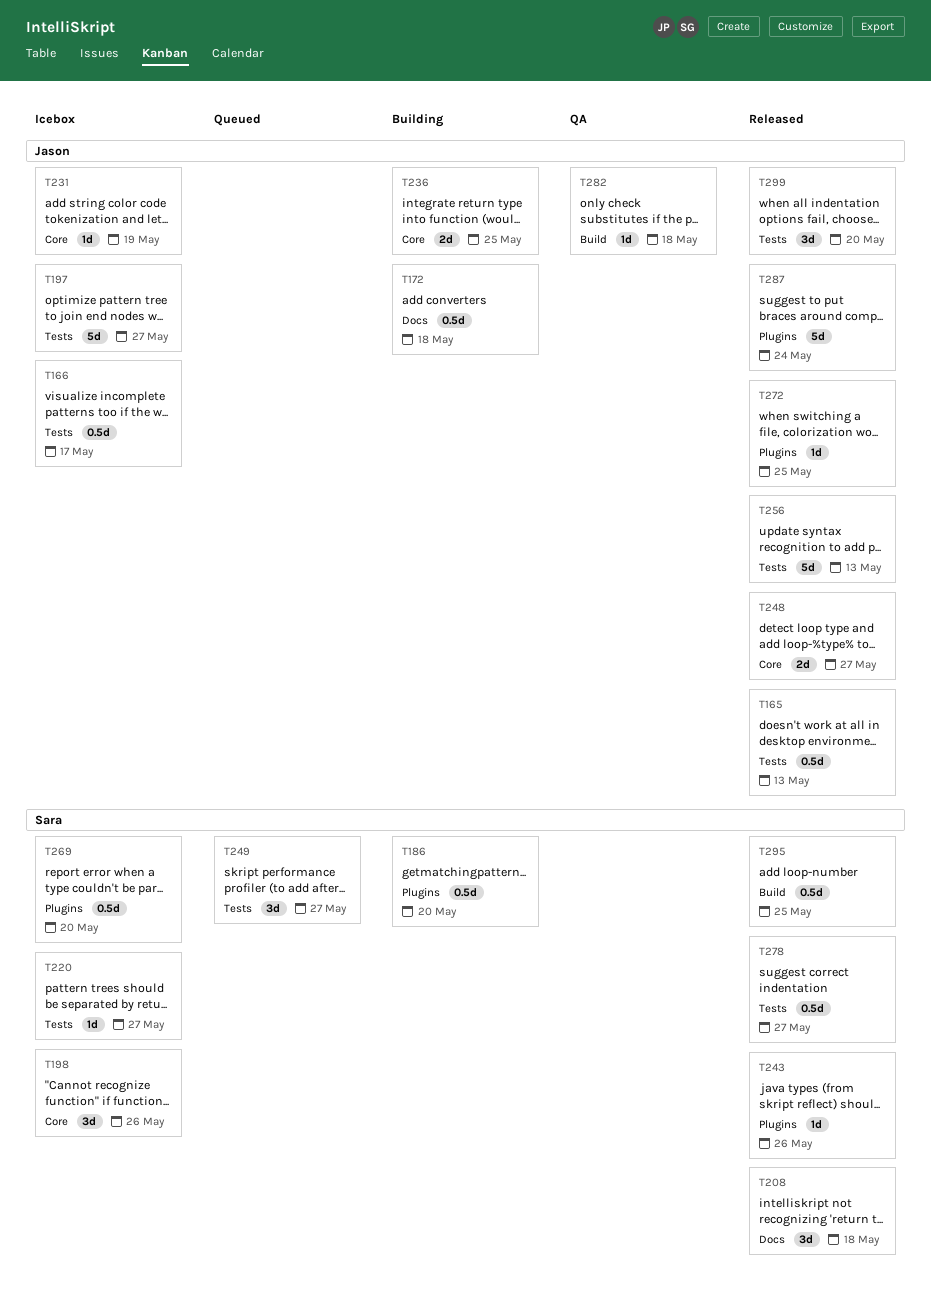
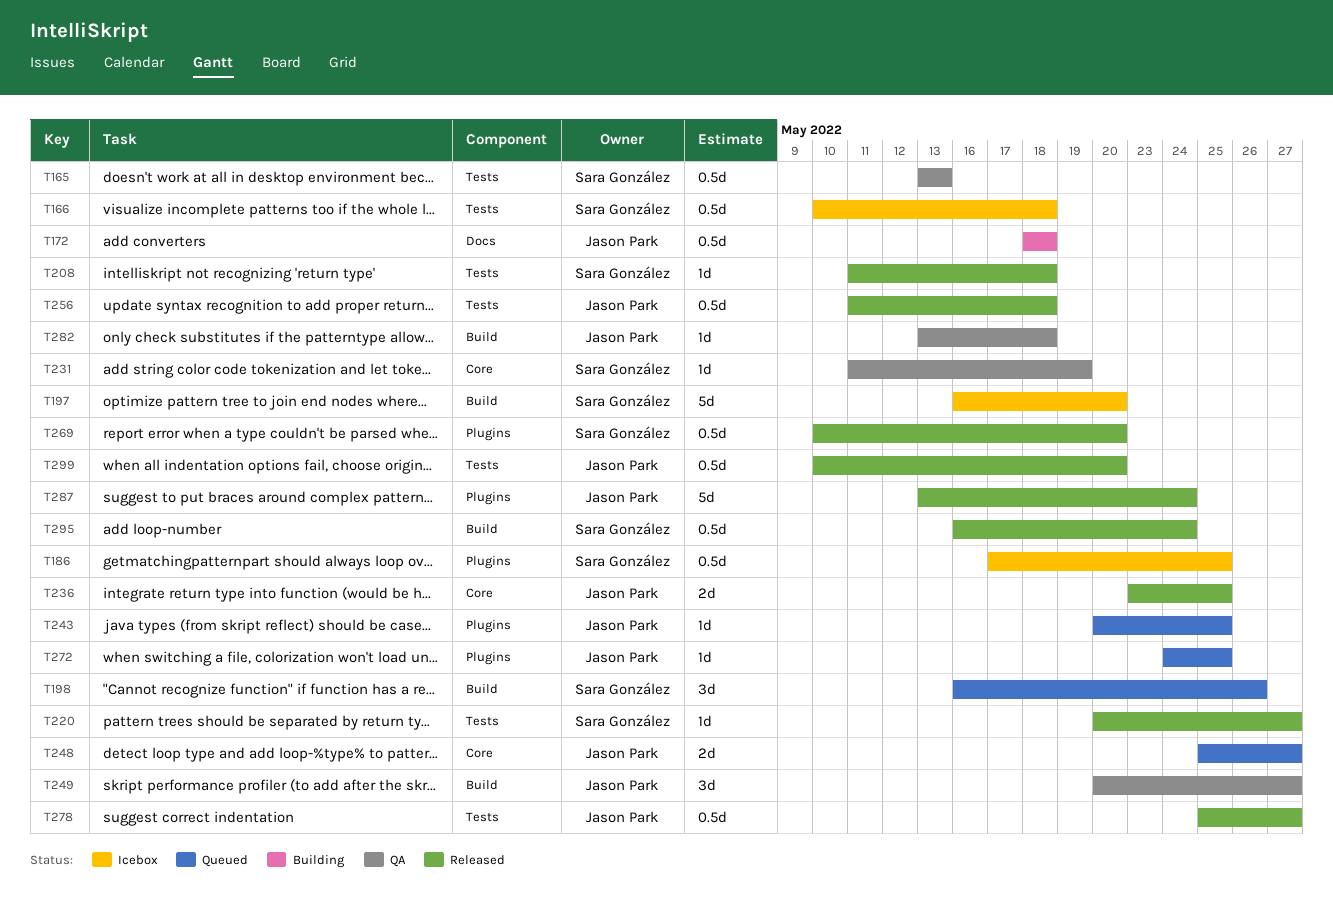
T165, status: Released -> QA
T165, owner: Jason Park -> Sara González
T166, owner: Jason Park -> Sara González
T166, due: May 17 -> May 18
T186, status: Building -> Icebox
T186, due: May 20 -> May 25
T197, owner: Jason Park -> Sara González
T197, label: Tests -> Build
T197, due: May 27 -> May 20
T198, status: Icebox -> Queued
T198, label: Core -> Build
T208, label: Docs -> Tests
T208, estimate: 3d -> 1d
T220, status: Icebox -> Released
T231, status: Icebox -> QA
T231, owner: Jason Park -> Sara González
T236, status: Building -> Released
T243, status: Released -> Queued
T243, owner: Sara González -> Jason Park
T243, due: May 26 -> May 25
T248, status: Released -> Queued
T249, status: Queued -> QA
T249, owner: Sara González -> Jason Park
T249, label: Tests -> Build
T256, estimate: 5d -> 0.5d
T256, due: May 13 -> May 18
T269, status: Icebox -> Released
T272, status: Released -> Queued
T278, owner: Sara González -> Jason Park
T295, due: May 25 -> May 24
T299, estimate: 3d -> 0.5d

